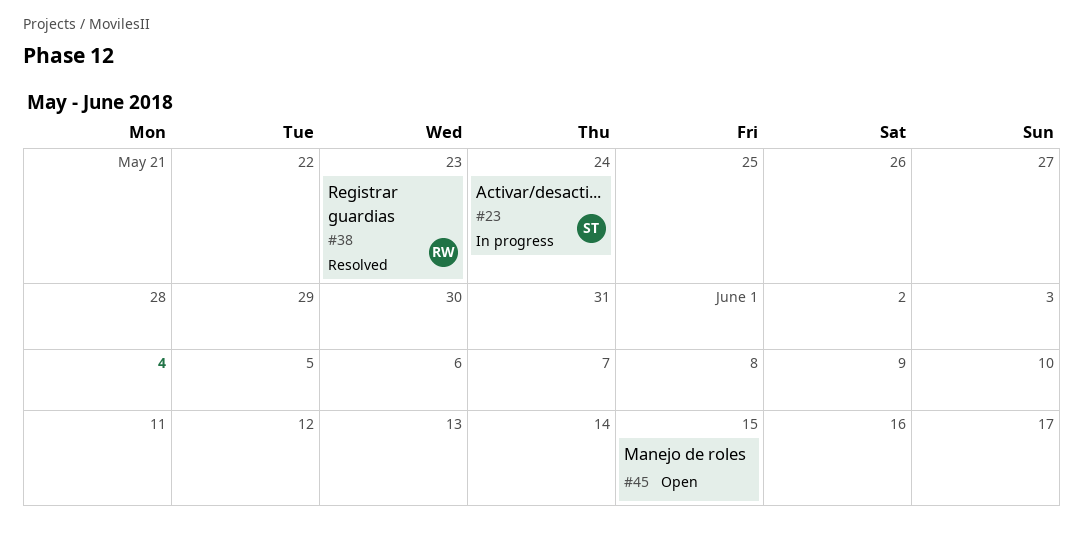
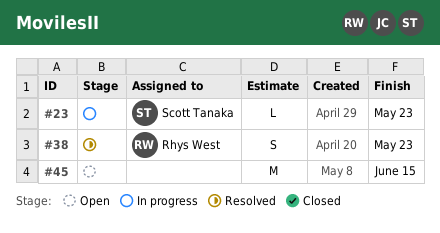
#23, due: May 24 -> May 23

